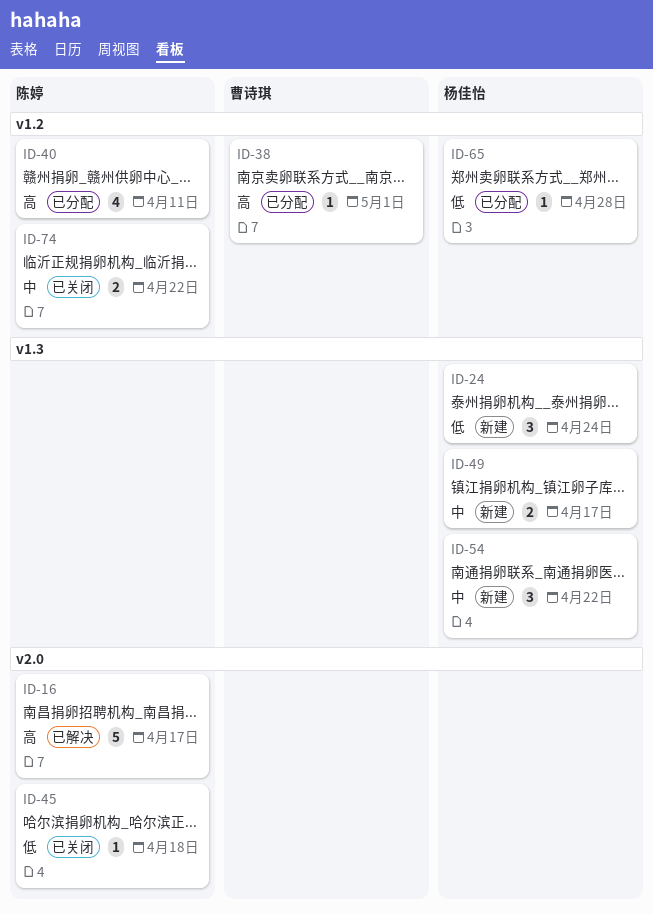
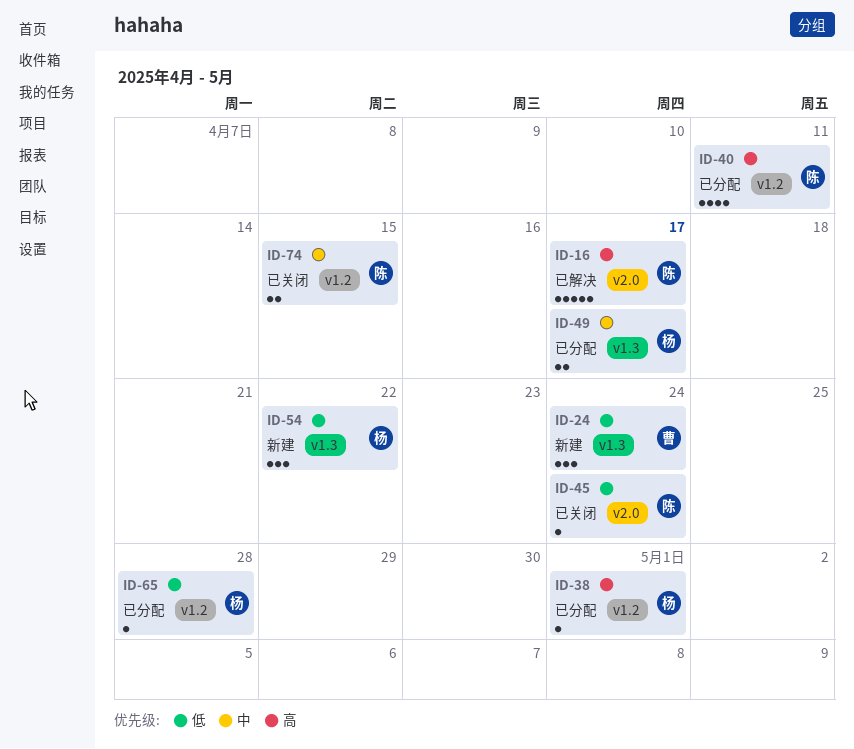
ID-24, owner: 杨佳怡 -> 曹诗琪
ID-38, owner: 曹诗琪 -> 杨佳怡
ID-45, due: Apr 18 -> Apr 24
ID-49, status: 新建 -> 已分配
ID-54, priority: 中 -> 低
ID-74, due: Apr 22 -> Apr 15

